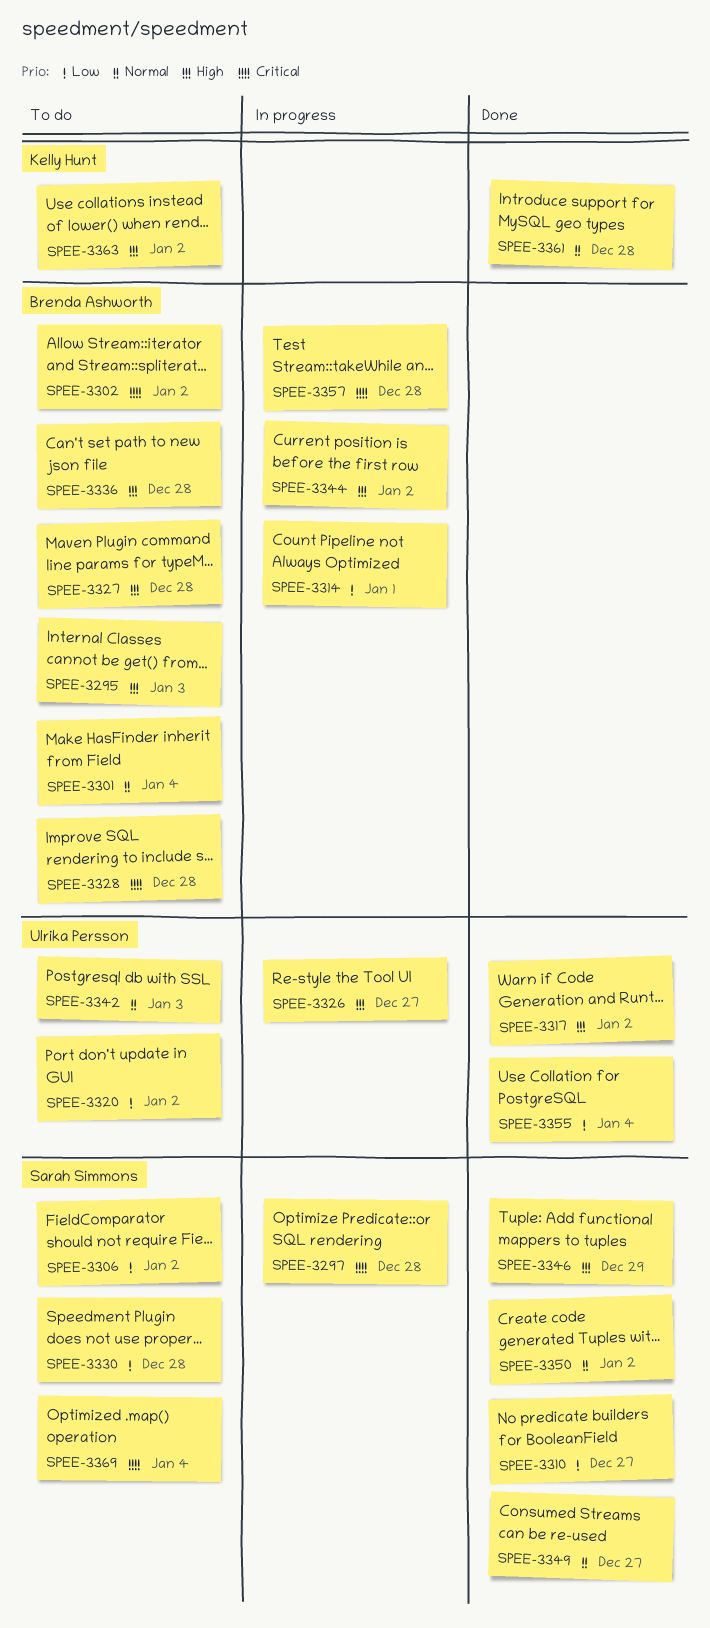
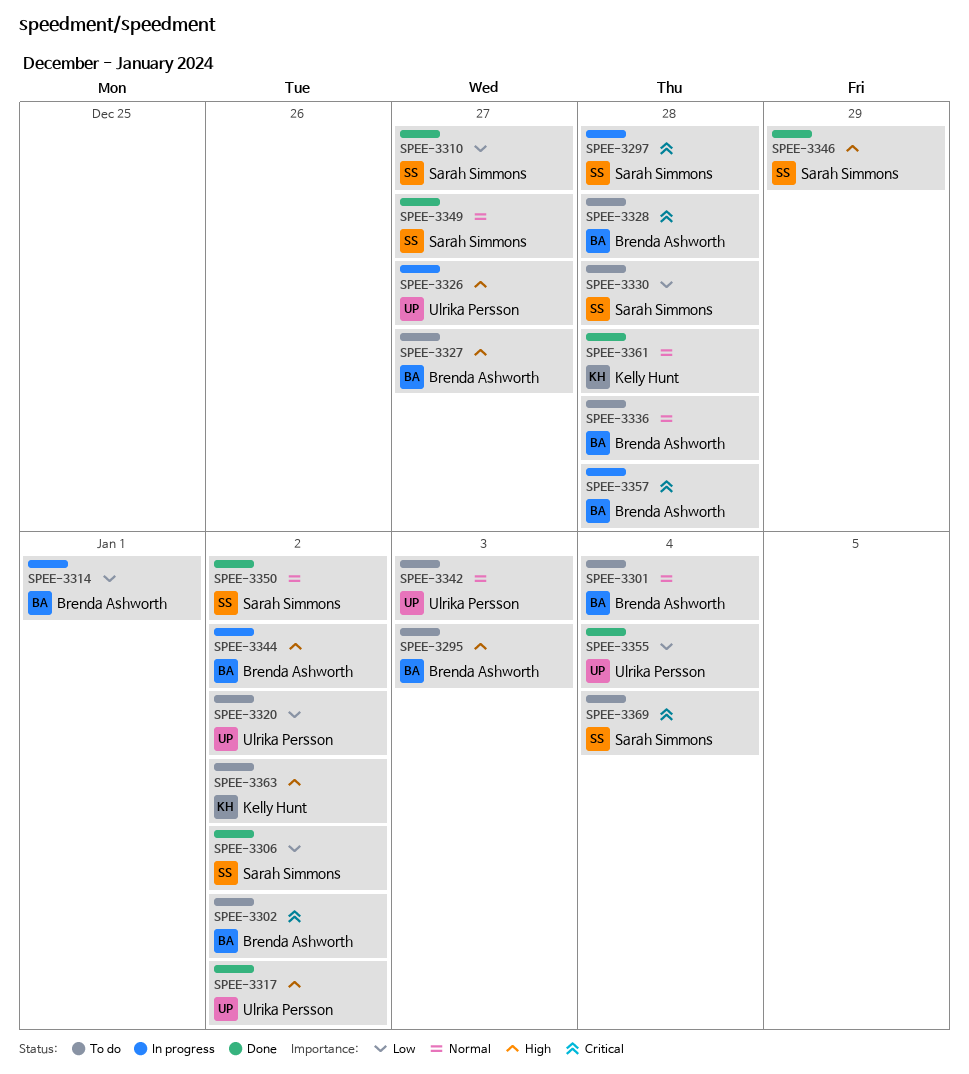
SPEE-3306, status: To do -> Done
SPEE-3327, due: Dec 28 -> Dec 27
SPEE-3336, priority: High -> Normal

